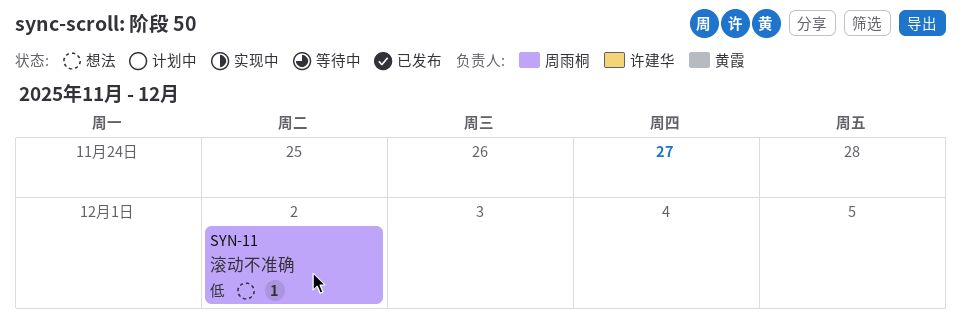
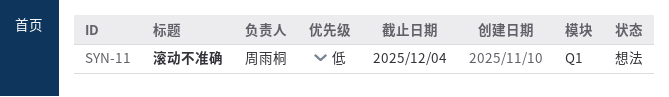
SYN-11, due: Dec 2 -> Dec 4

